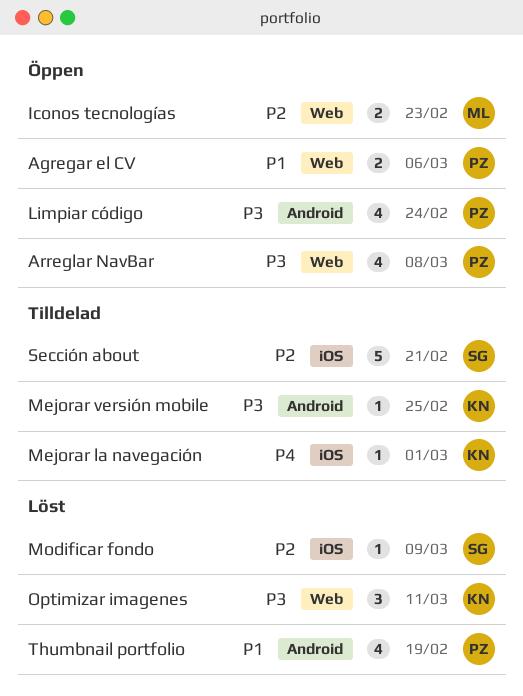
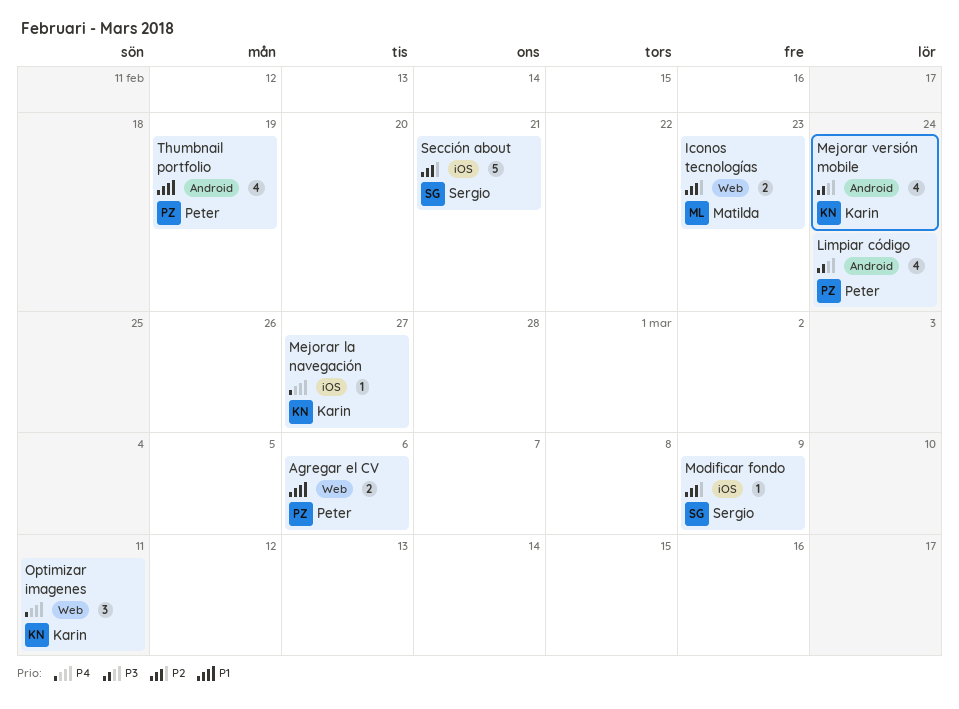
Arreglar NavBar: present -> none
Mejorar la navegación, due: Mar 1 -> Feb 27
Mejorar versión mobile, estimate: 1 -> 4
Mejorar versión mobile, due: Feb 25 -> Feb 24
Optimizar imagenes, priority: P3 -> P4

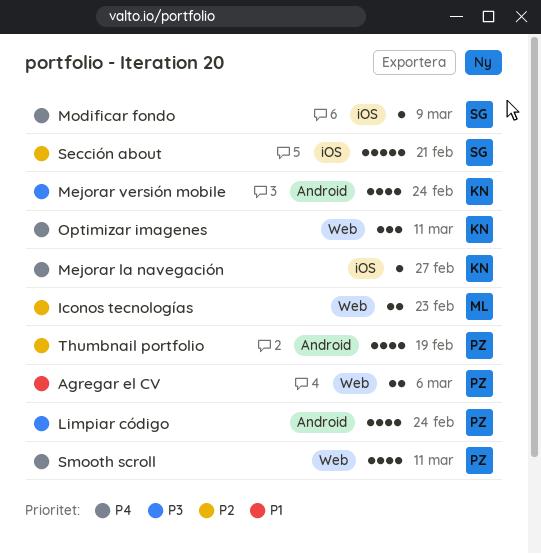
Modificar fondo, priority: P2 -> P4
Smooth scroll: none -> present
Thumbnail portfolio, priority: P1 -> P2

